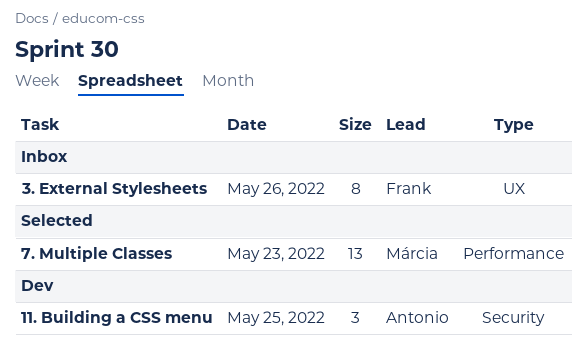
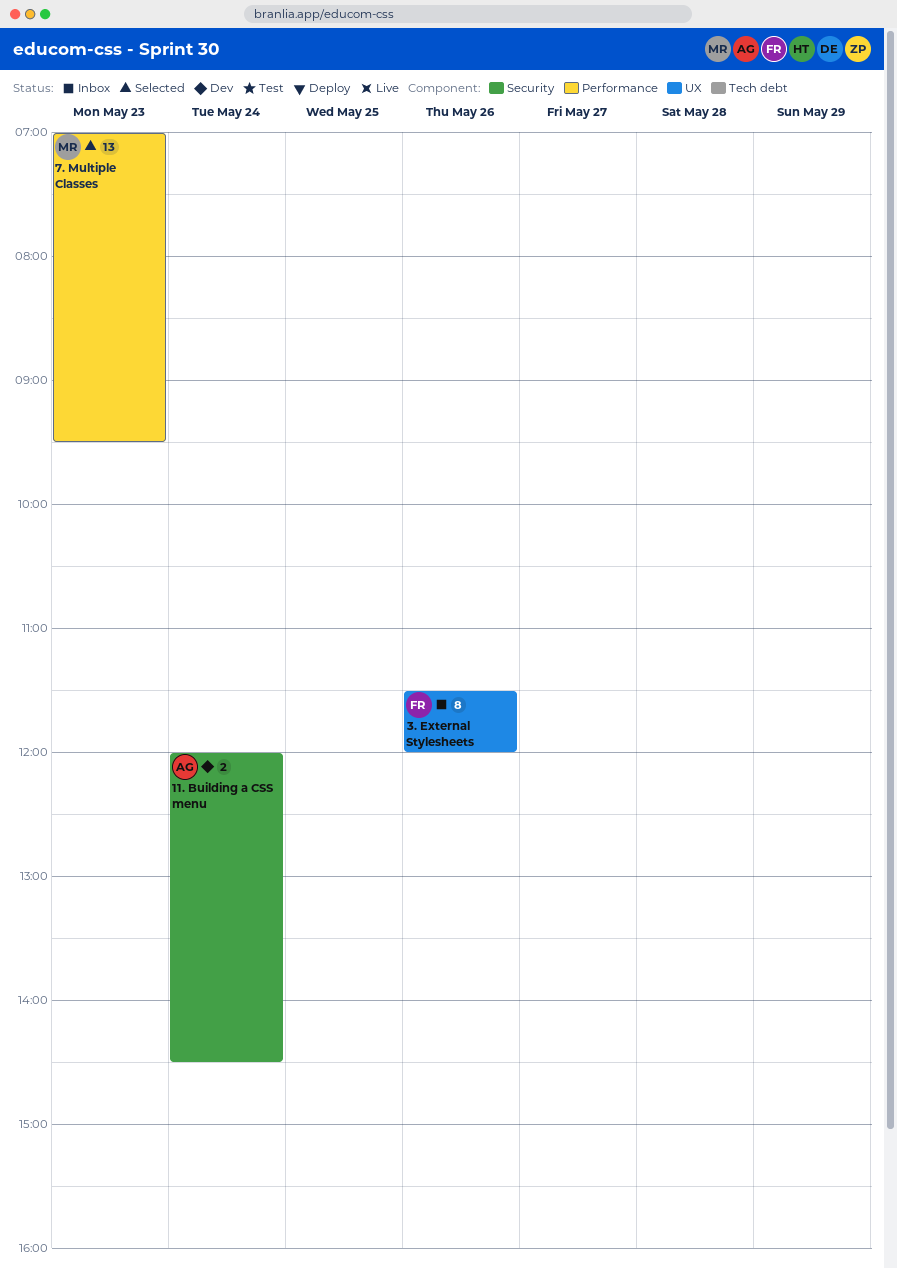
11. Building a CSS menu, estimate: 3 -> 2
11. Building a CSS menu, day: May 25 -> May 24

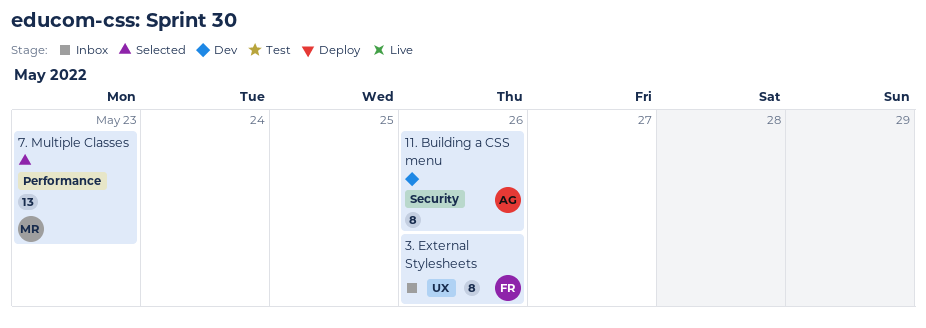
11. Building a CSS menu, estimate: 2 -> 8
11. Building a CSS menu, day: May 24 -> May 26

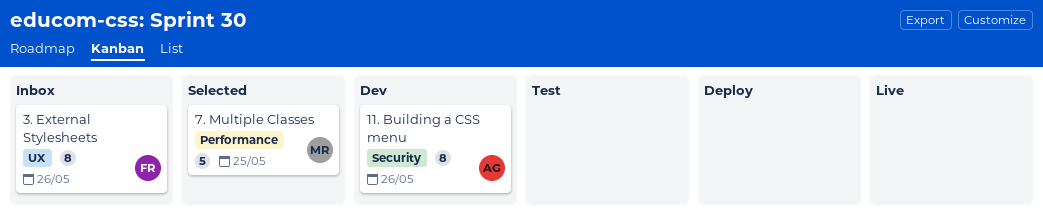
7. Multiple Classes, estimate: 13 -> 5
7. Multiple Classes, day: May 23 -> May 25

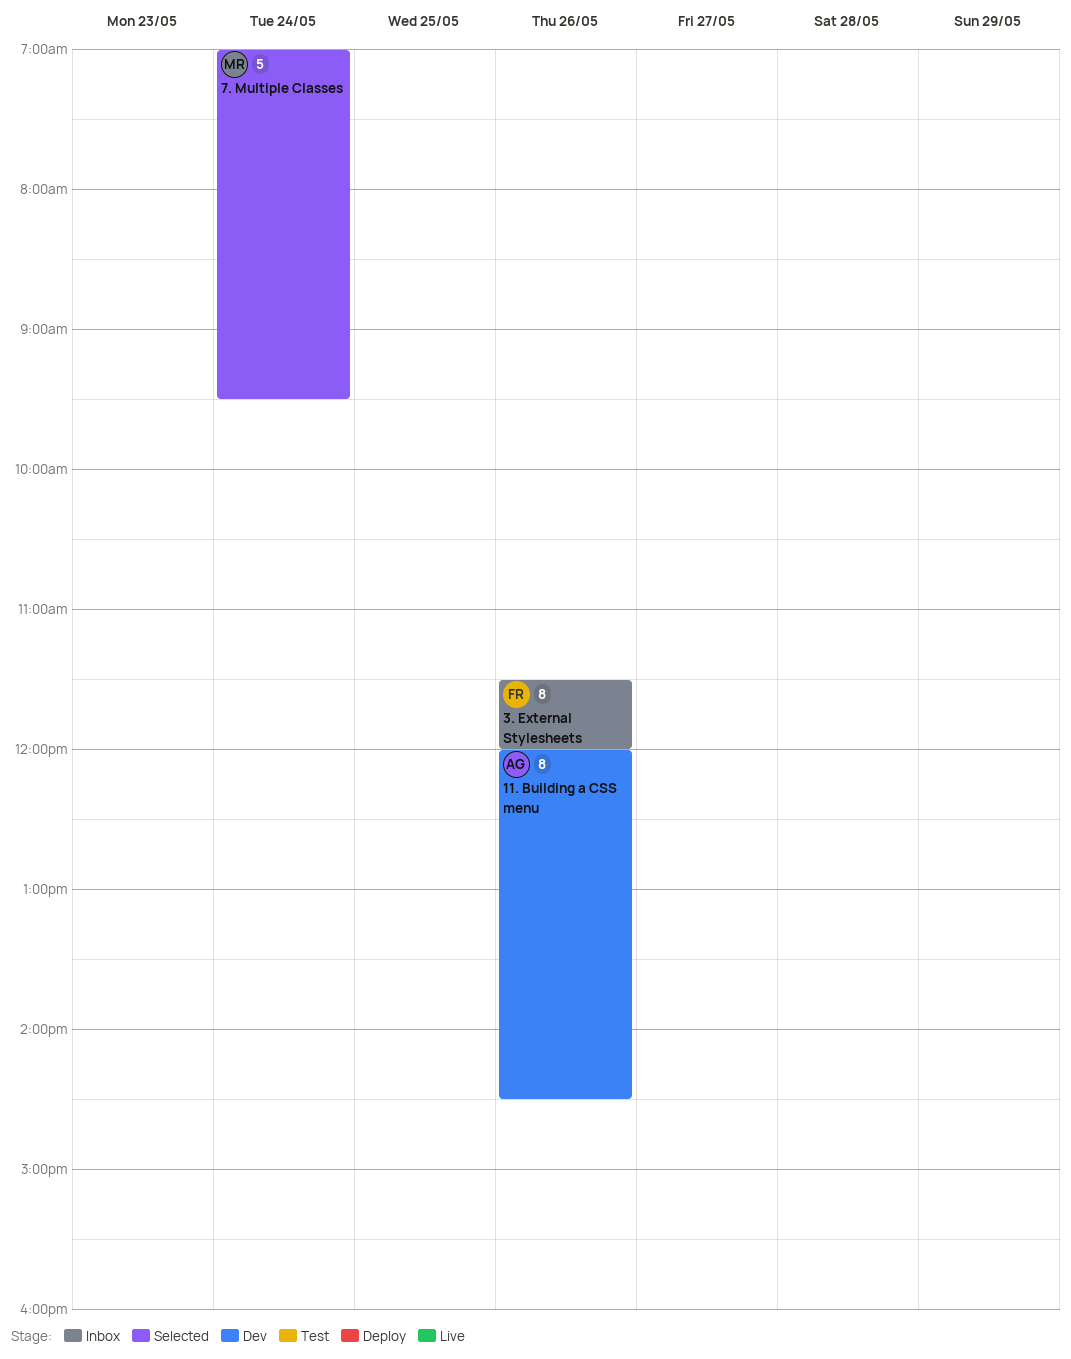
7. Multiple Classes, day: May 25 -> May 24

